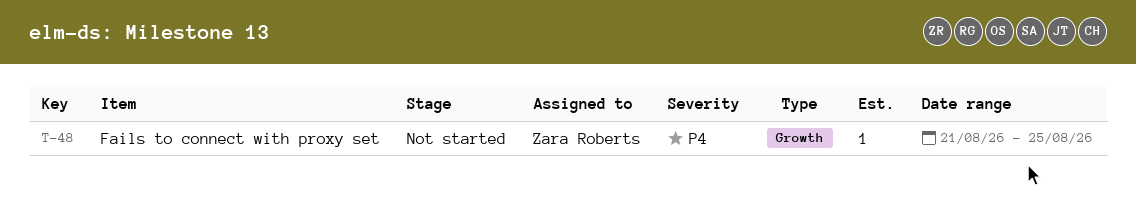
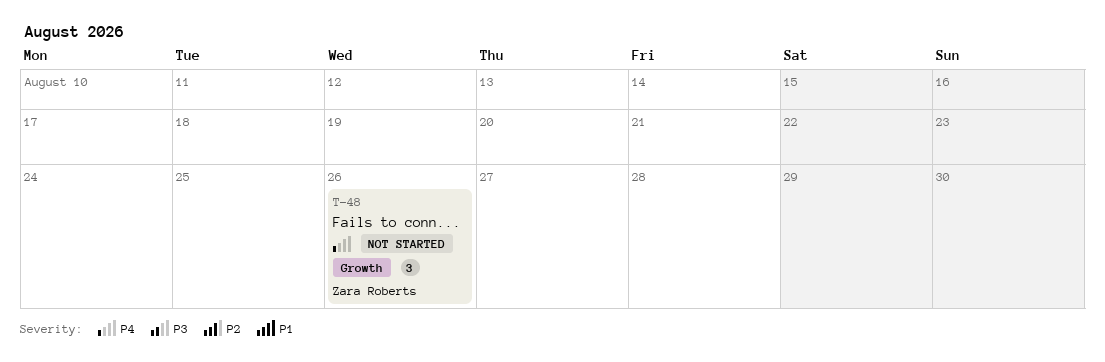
T-48, estimate: 1 -> 3
T-48, due: Aug 25 -> Aug 26

